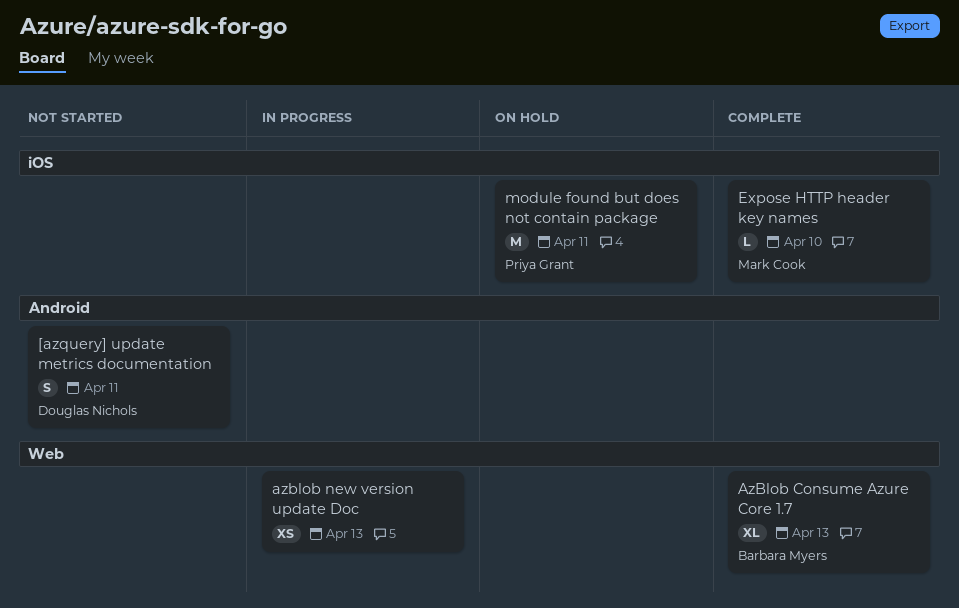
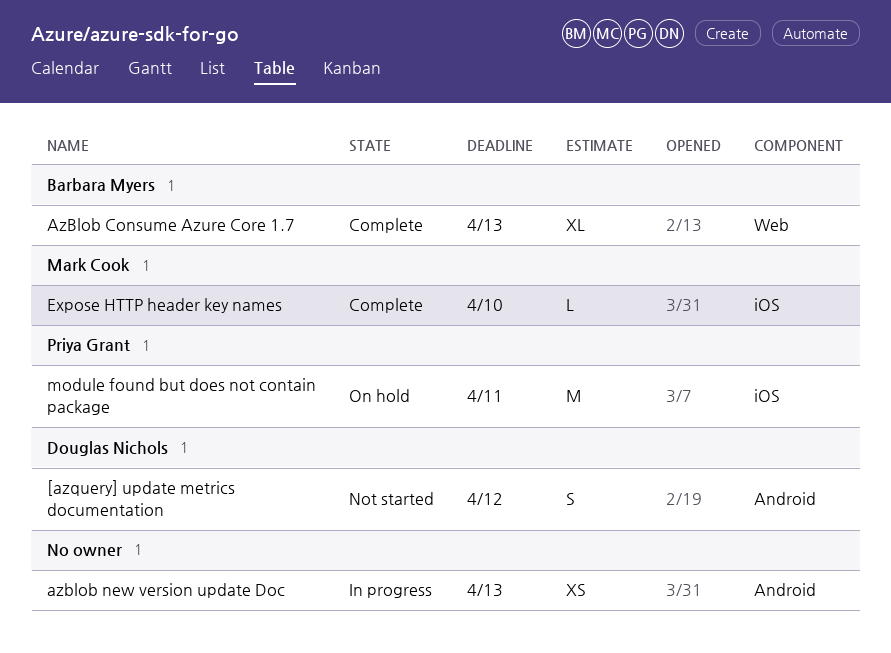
[azquery] update metrics documentation, due: Apr 11 -> Apr 12
azblob new version update Doc, label: Web -> Android

